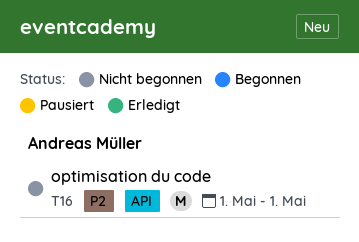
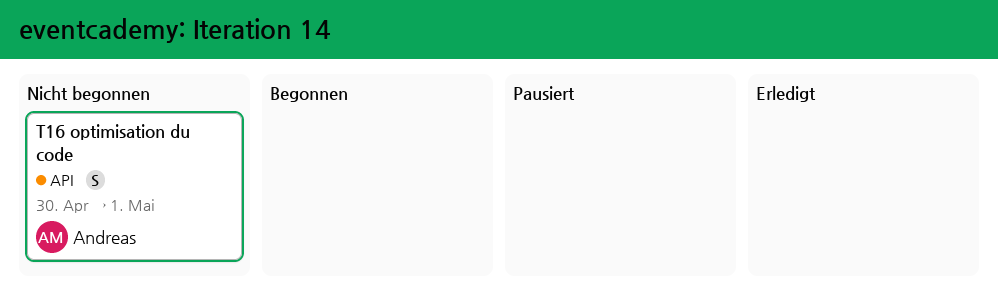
T16, estimate: M -> S
T16, start: May 1 -> Apr 30

